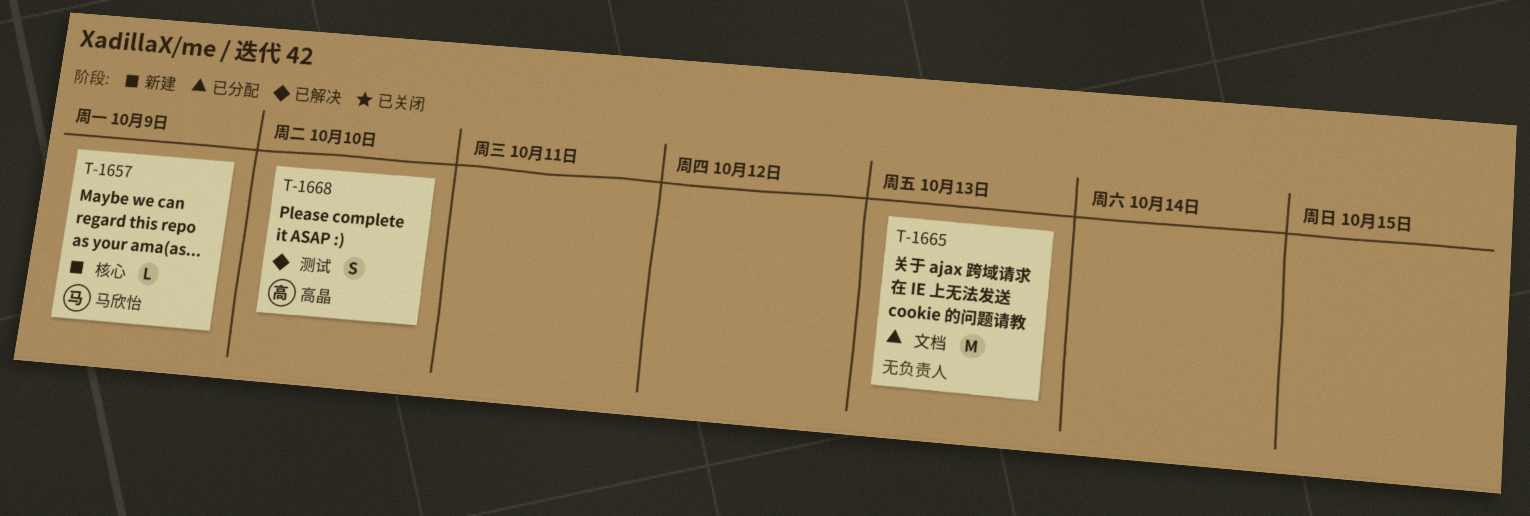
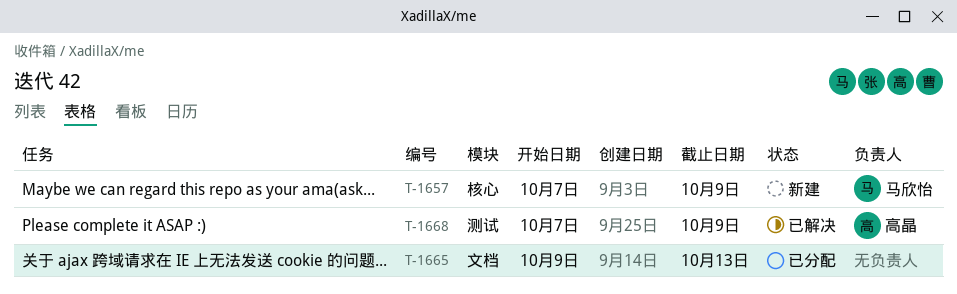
T-1668, due: Oct 10 -> Oct 9

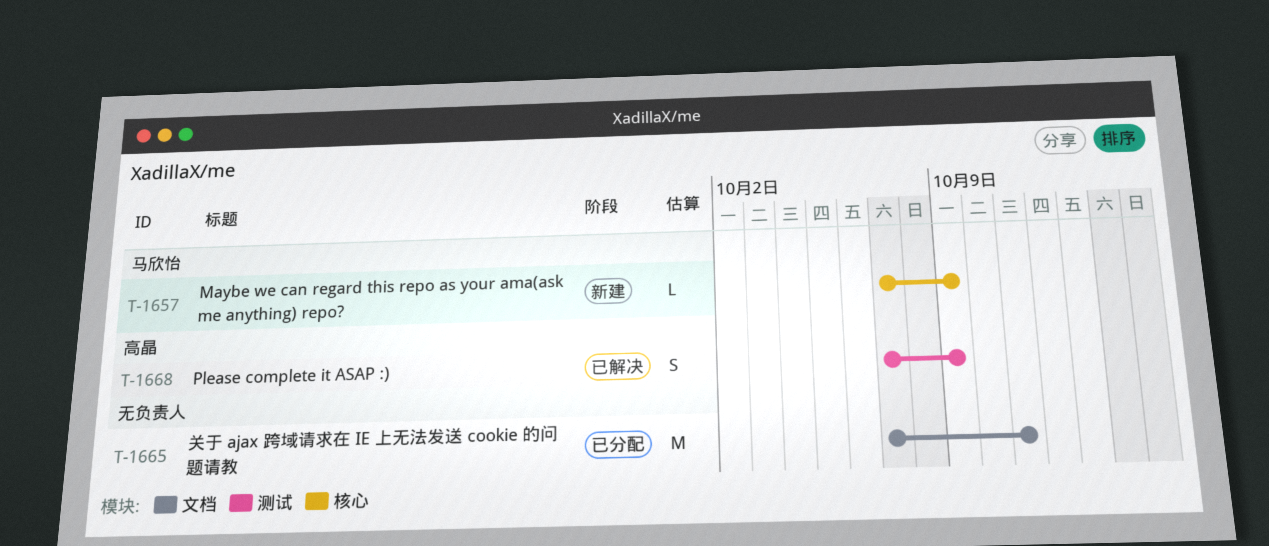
T-1665, start: Oct 9 -> Oct 7
T-1665, due: Oct 13 -> Oct 11

